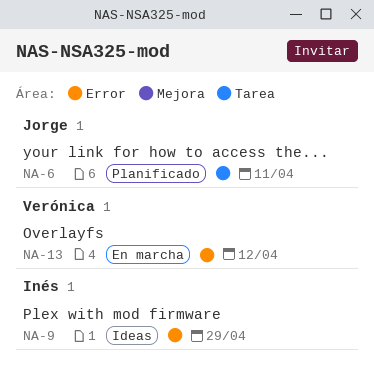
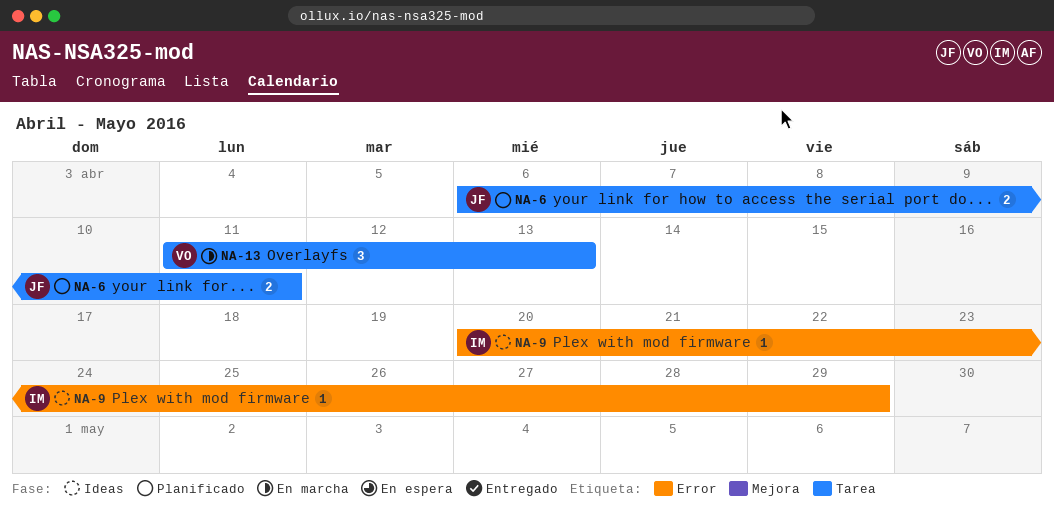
NA-13, label: Error -> Tarea
NA-13, due: Apr 12 -> Apr 13

